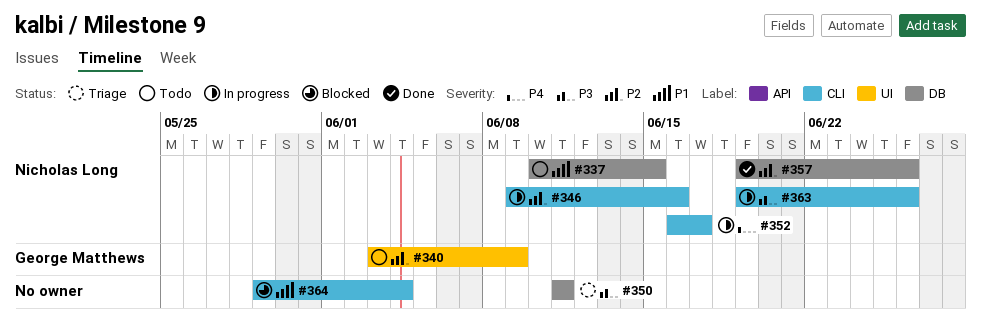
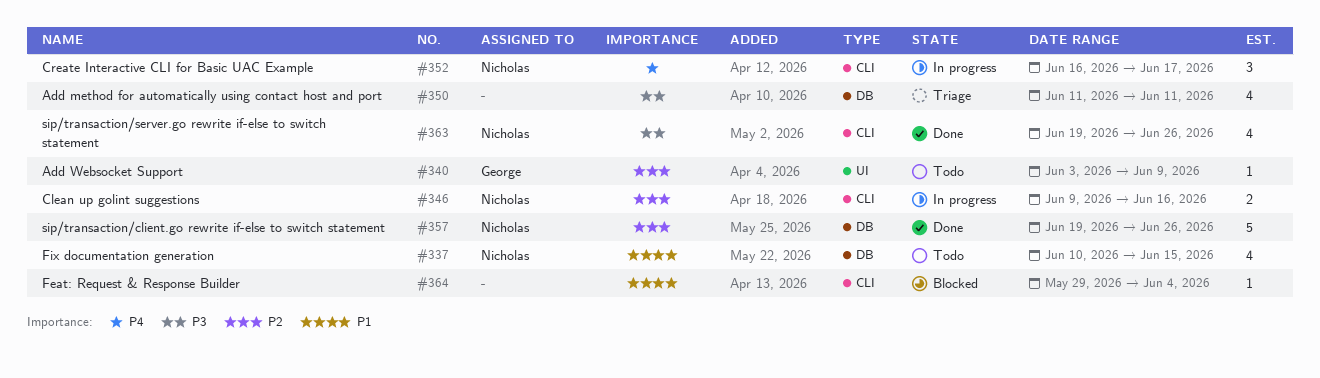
#363, status: In progress -> Done

